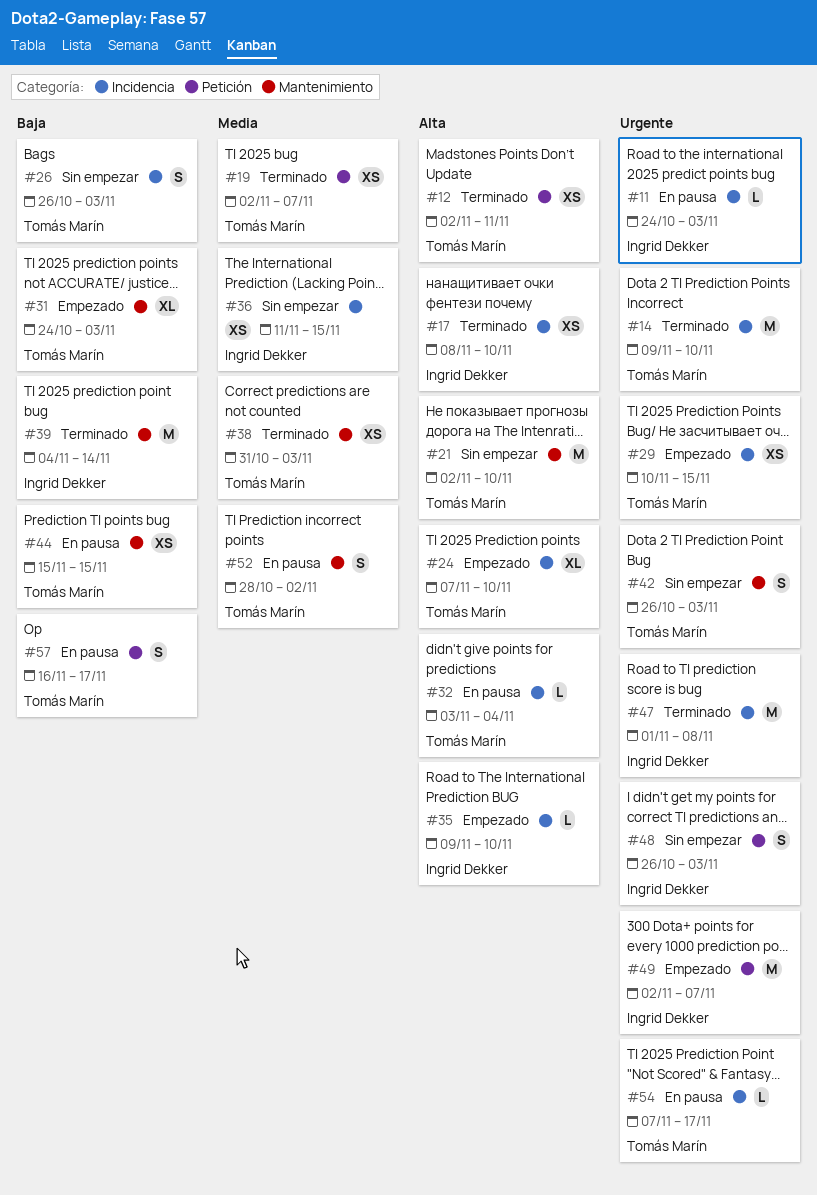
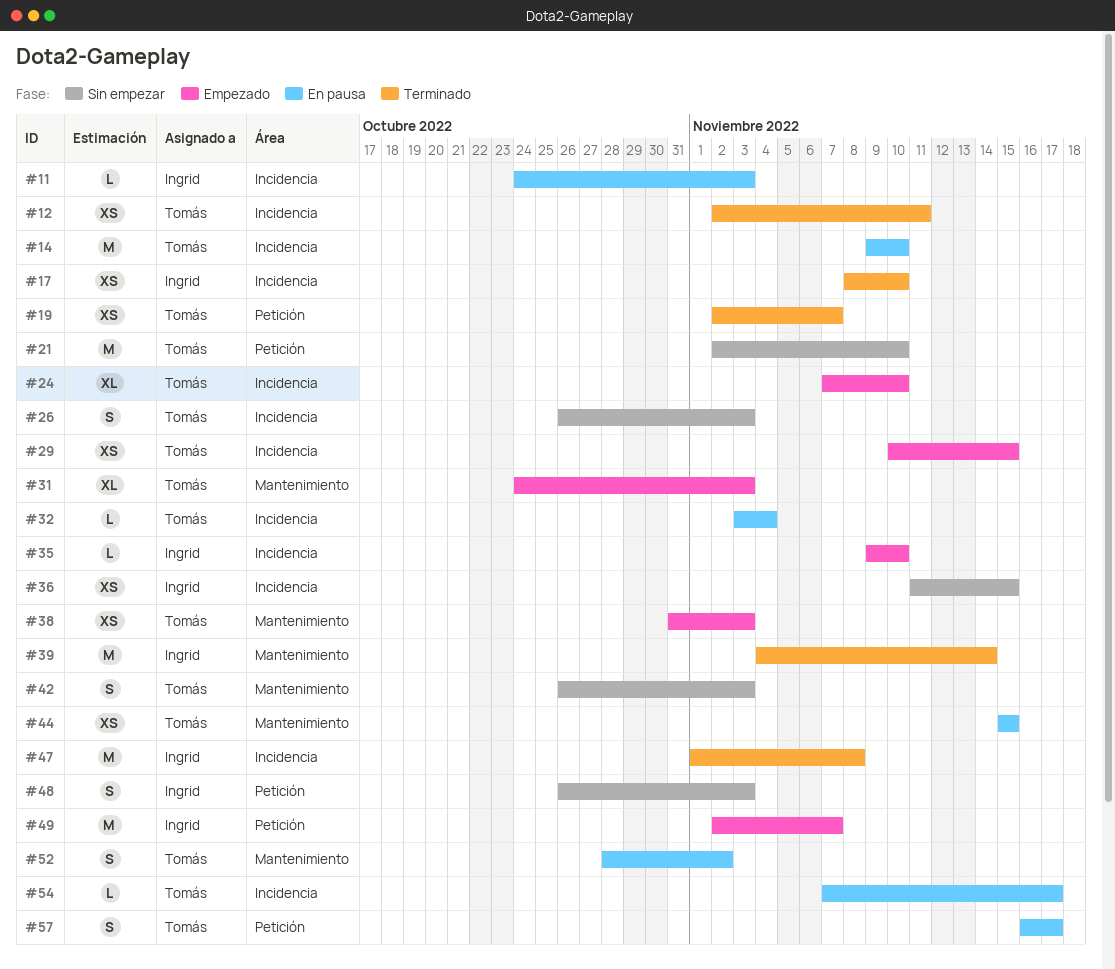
#12, label: Petición -> Incidencia
#14, status: Terminado -> En pausa
#21, label: Mantenimiento -> Petición
#38, status: Terminado -> Empezado

